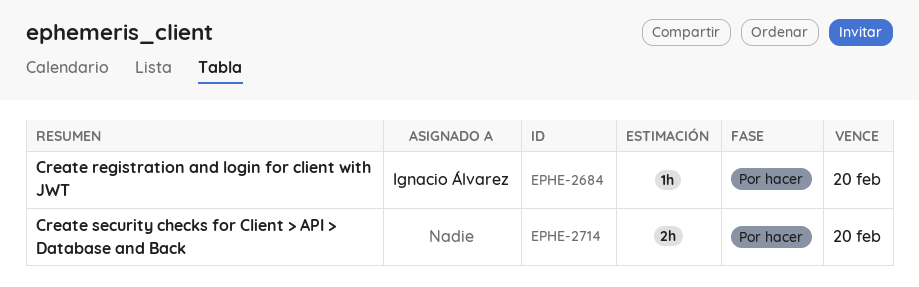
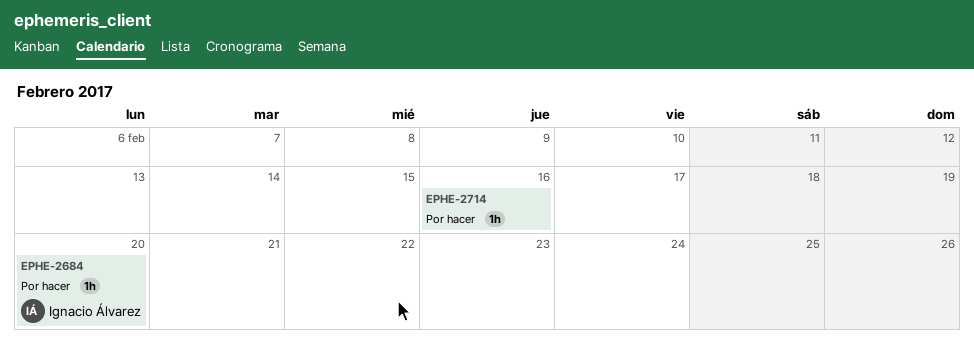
EPHE-2714, estimate: 2h -> 1h
EPHE-2714, due: Feb 20 -> Feb 16

